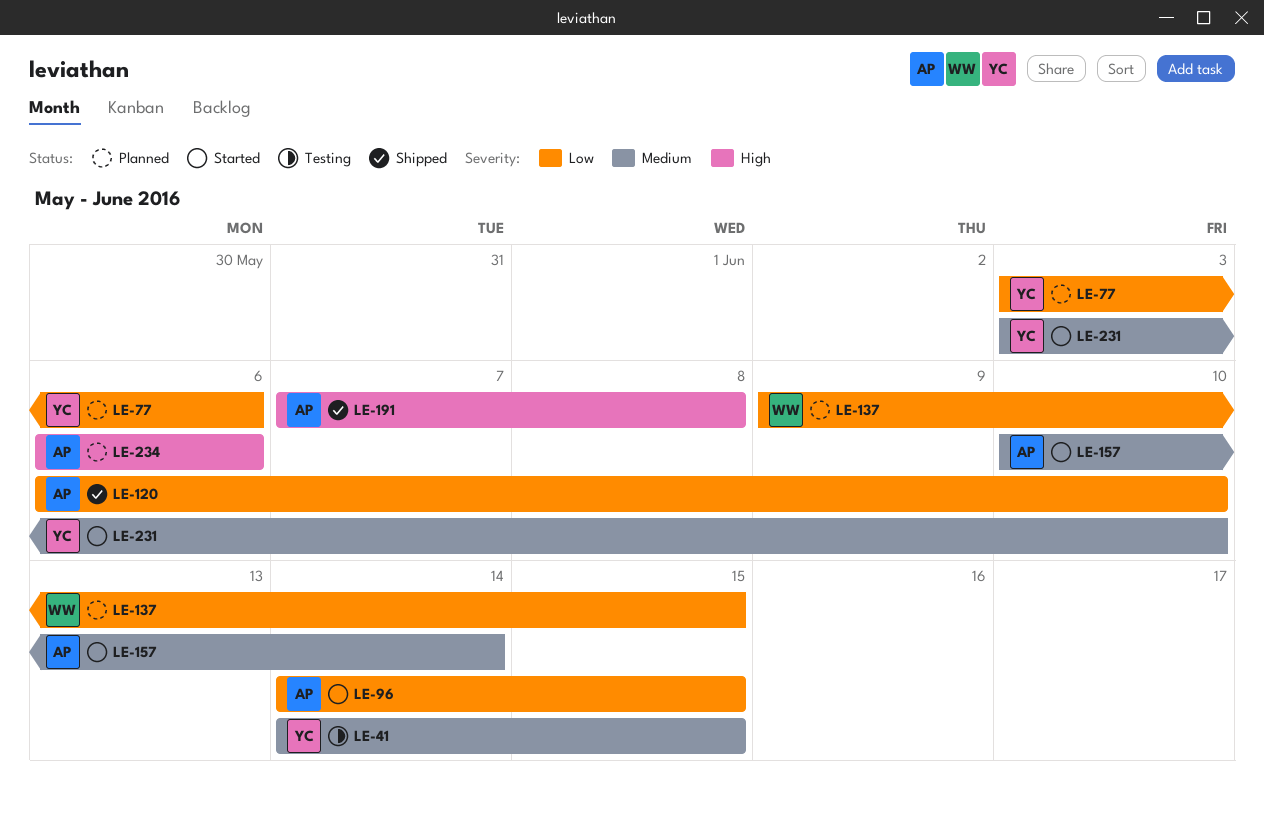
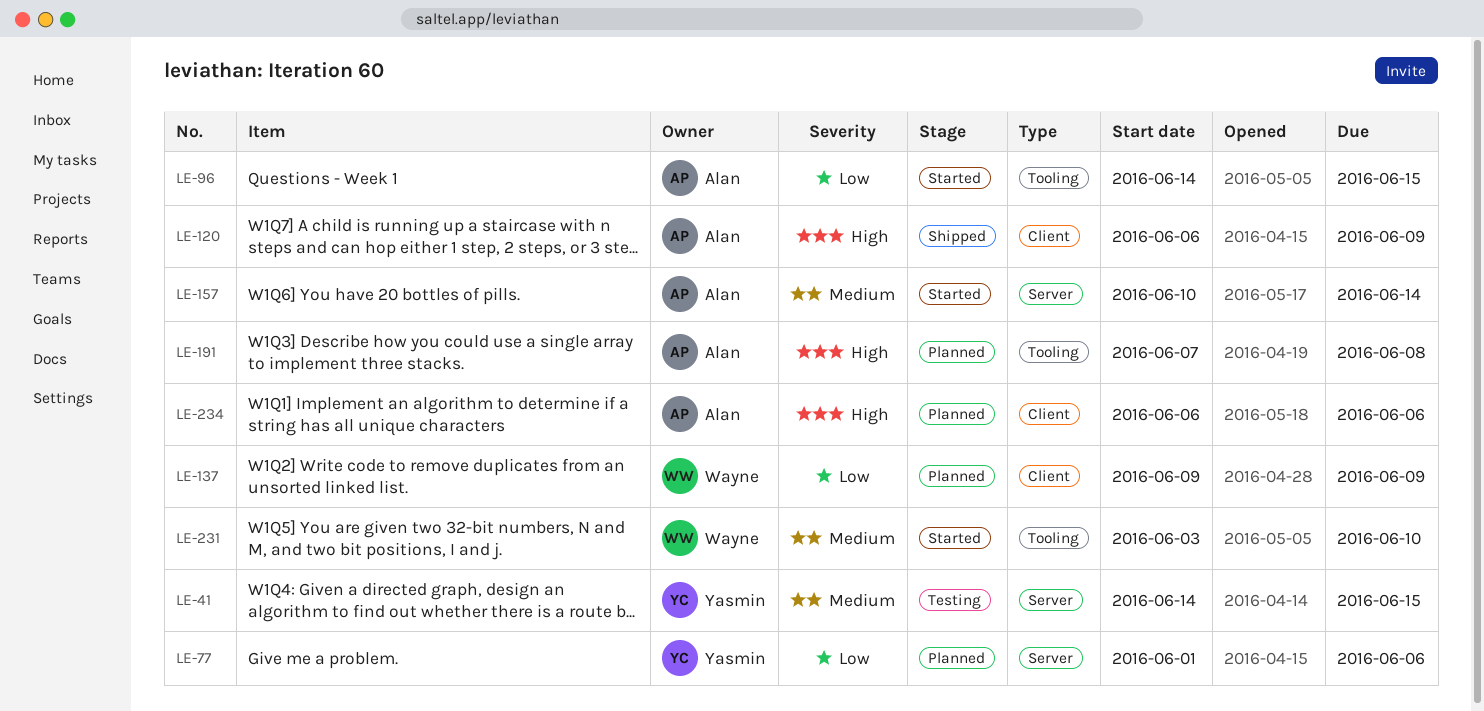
LE-77, start: Jun 3 -> Jun 1
LE-120, priority: Low -> High
LE-120, due: Jun 10 -> Jun 9
LE-137, due: Jun 15 -> Jun 9
LE-191, status: Shipped -> Planned
LE-231, owner: Yasmin -> Wayne

